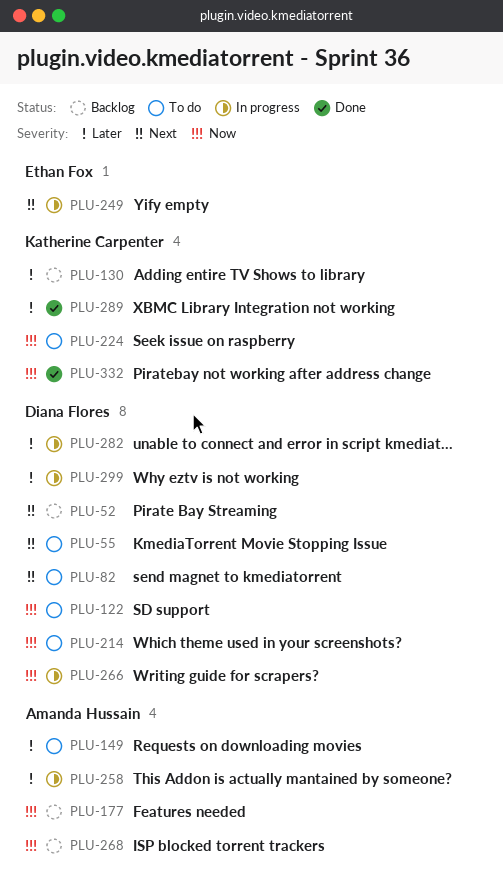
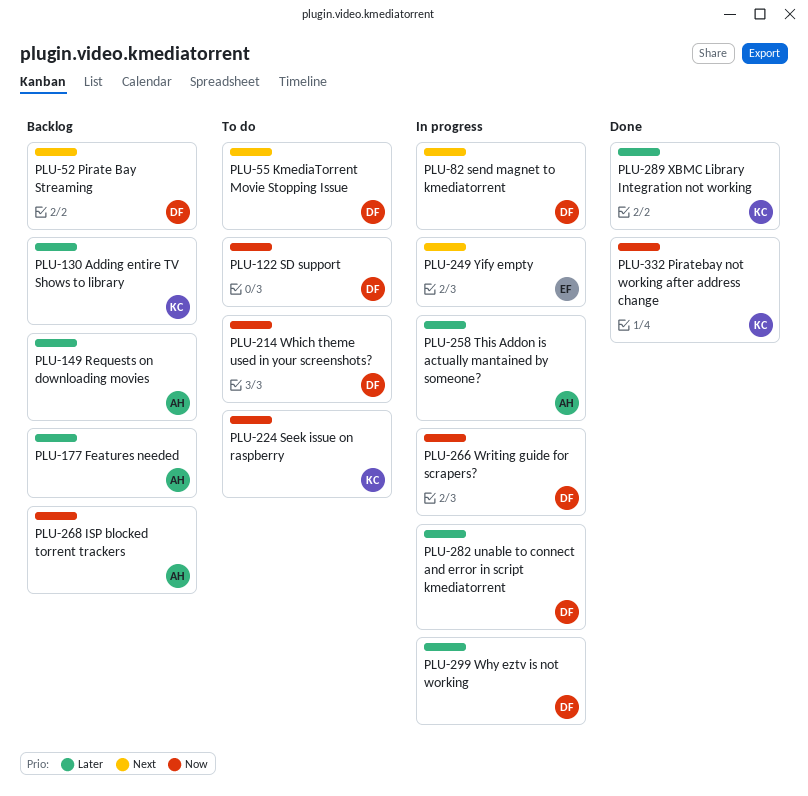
PLU-82, status: To do -> In progress
PLU-149, status: To do -> Backlog
PLU-177, priority: Now -> Later

